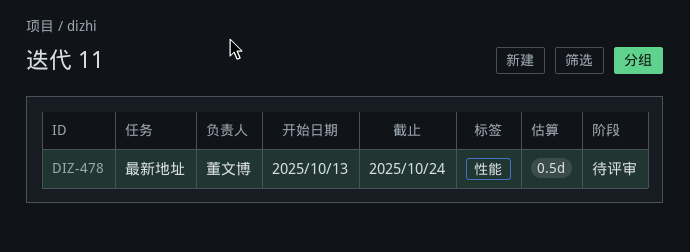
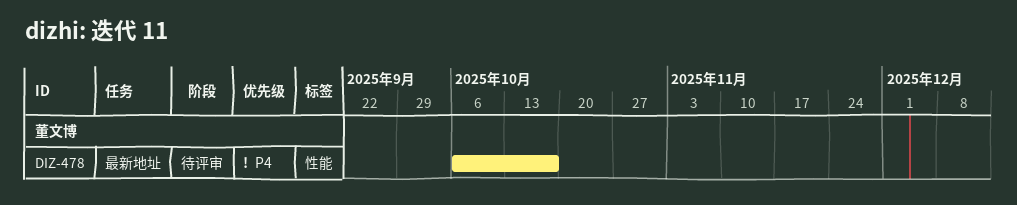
DIZ-478, start: Oct 13 -> Oct 6
DIZ-478, due: Oct 24 -> Oct 17

